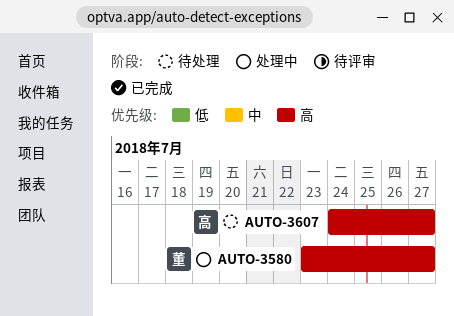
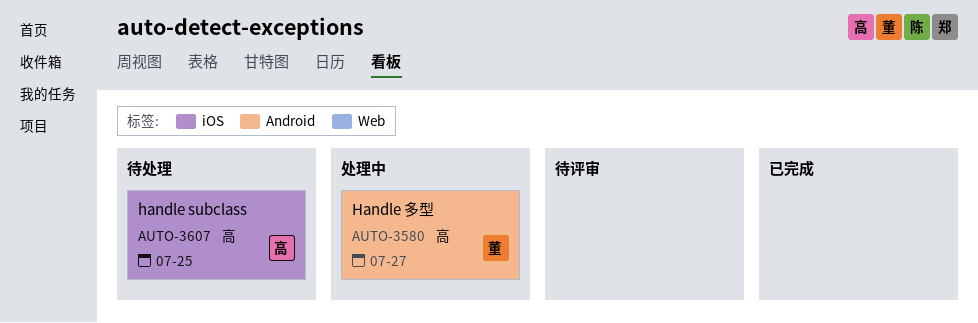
AUTO-3607, due: Jul 27 -> Jul 25

